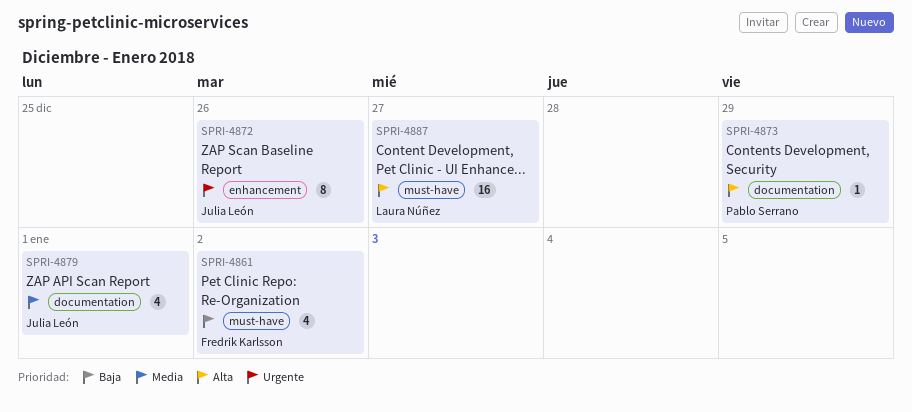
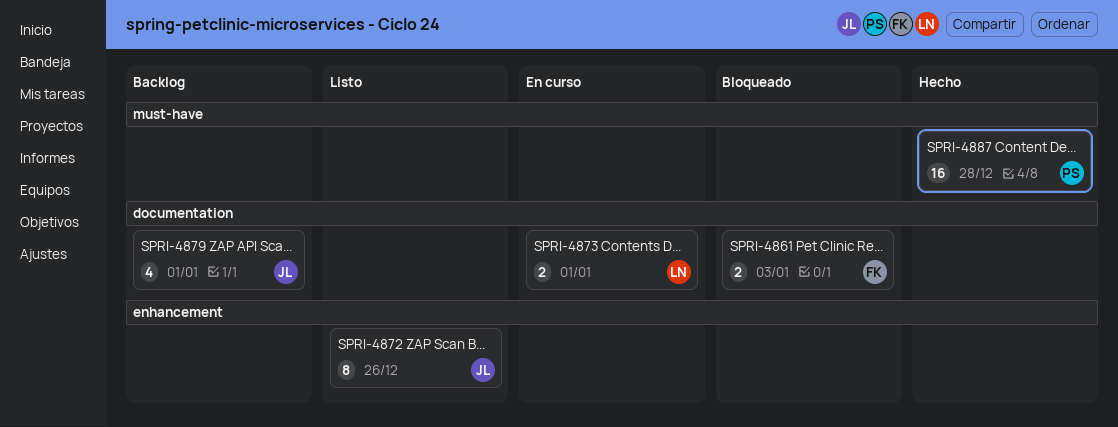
SPRI-4861, label: must-have -> documentation
SPRI-4861, estimate: 4 -> 2
SPRI-4861, due: Jan 2 -> Jan 3
SPRI-4873, owner: Pablo Serrano -> Laura Núñez
SPRI-4873, estimate: 1 -> 2
SPRI-4873, due: Dec 29 -> Jan 1
SPRI-4887, owner: Laura Núñez -> Pablo Serrano
SPRI-4887, due: Dec 27 -> Dec 28

